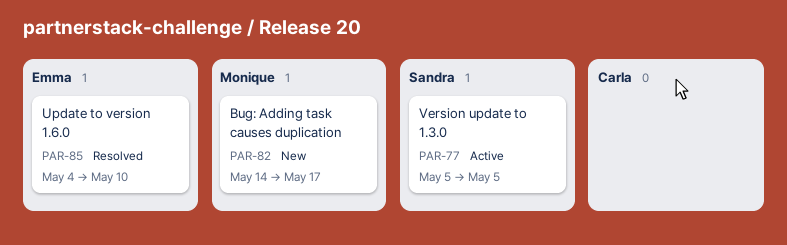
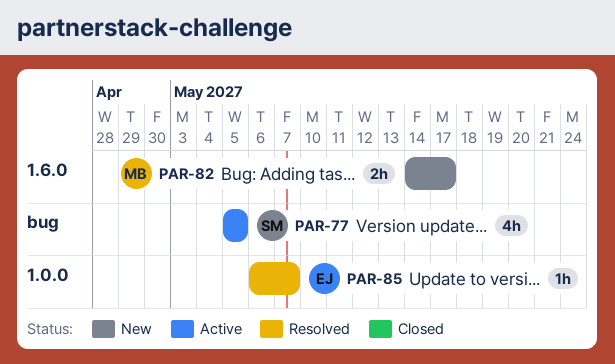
PAR-85, start: May 4 -> May 6
PAR-85, due: May 10 -> May 7

